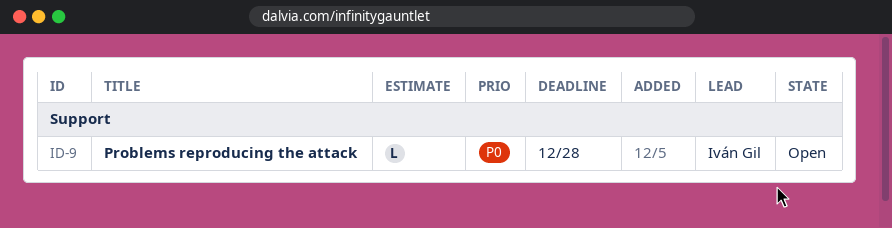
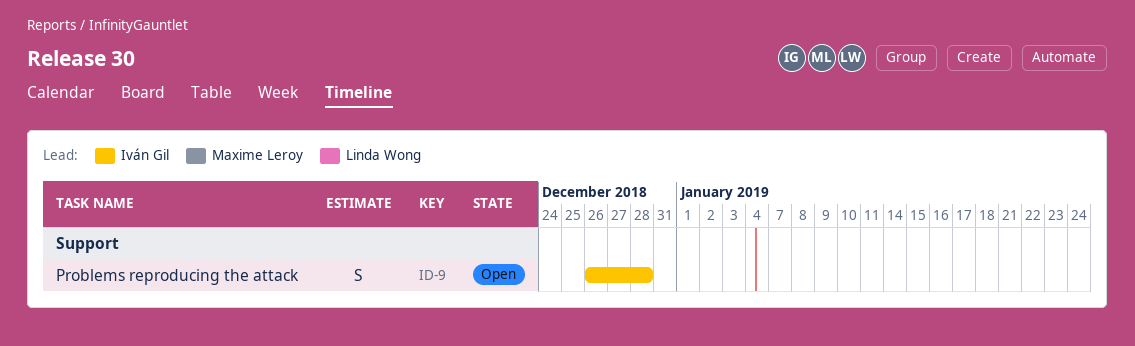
ID-9, estimate: L -> S

